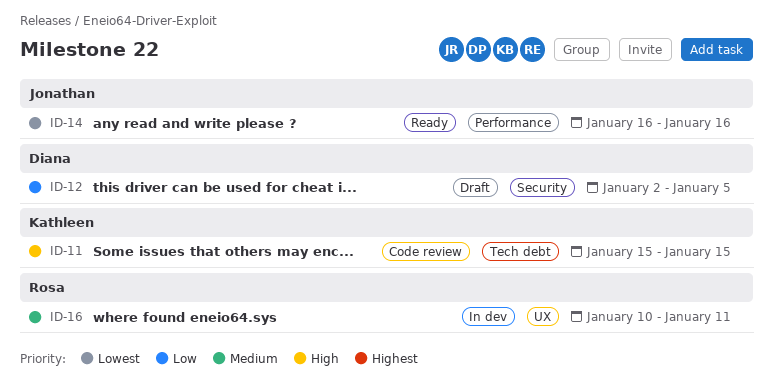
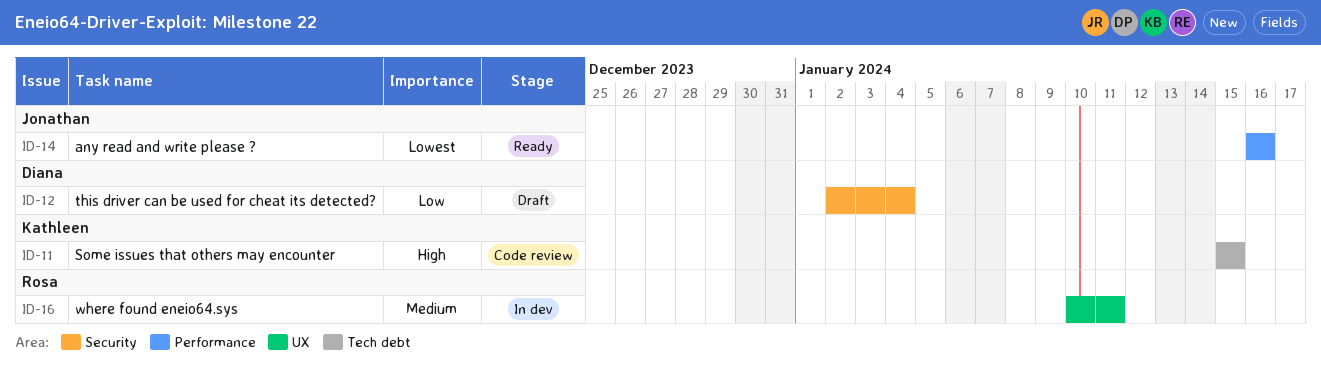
ID-12, due: Jan 5 -> Jan 4

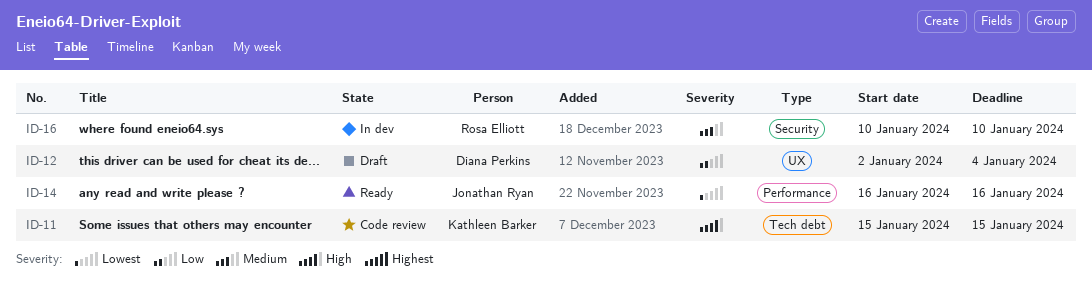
ID-12, label: Security -> UX
ID-16, label: UX -> Security
ID-16, due: Jan 11 -> Jan 10

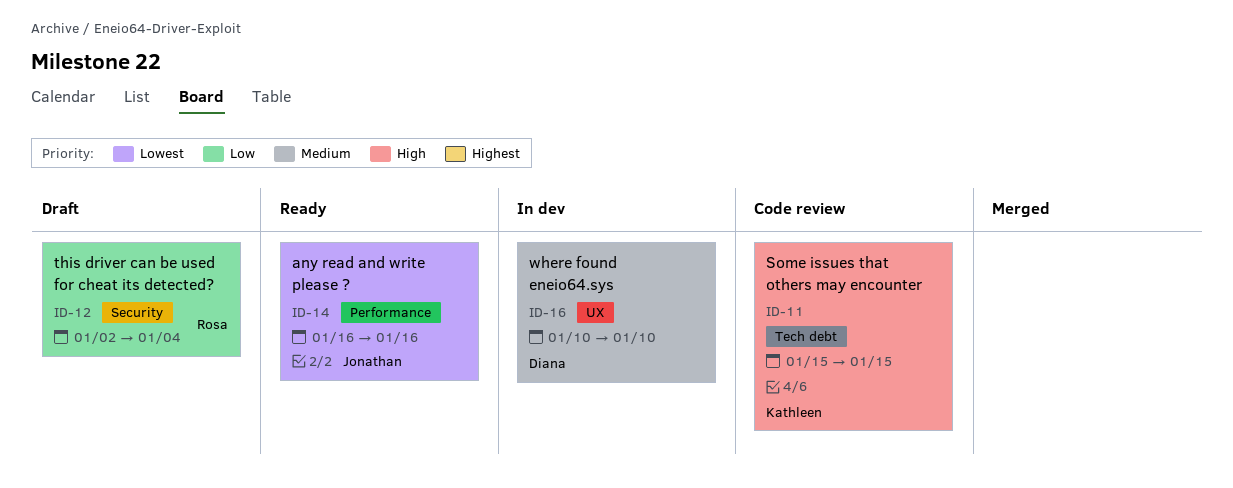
ID-12, owner: Diana Perkins -> Rosa Elliott
ID-12, label: UX -> Security
ID-16, owner: Rosa Elliott -> Diana Perkins
ID-16, label: Security -> UX

